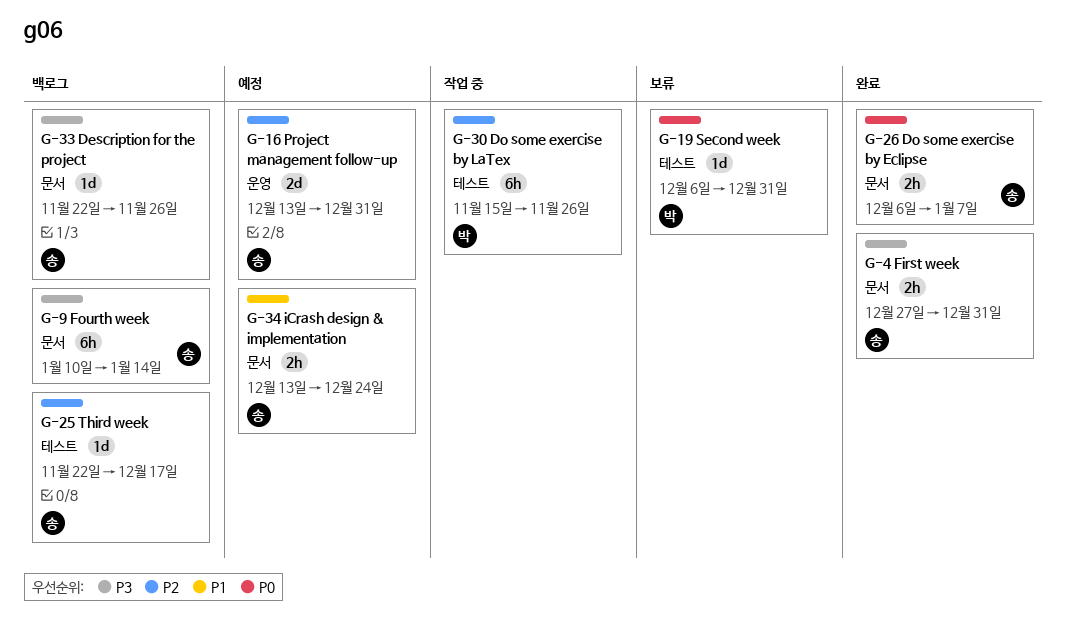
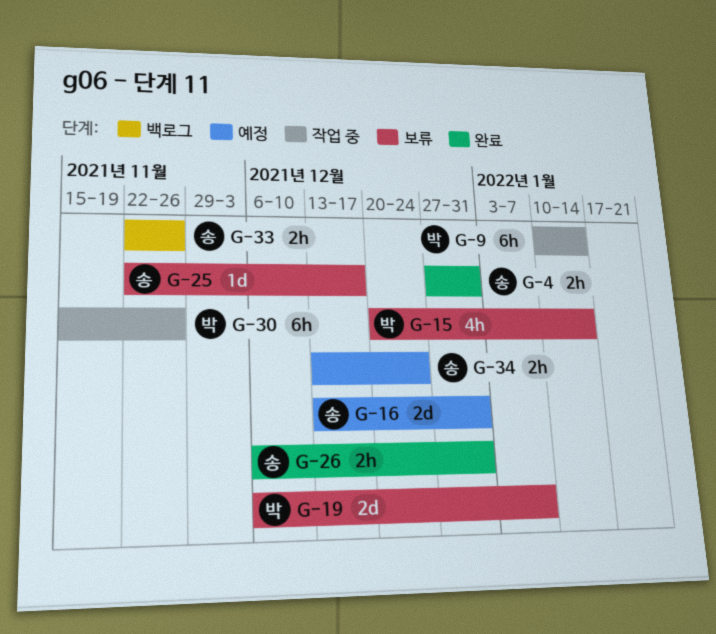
G-9, status: 백로그 -> 작업 중
G-9, owner: 송 -> 박
G-15: none -> present
G-19, estimate: 1d -> 2d
G-19, due: Dec 31 -> Jan 7
G-25, status: 백로그 -> 보류
G-26, due: Jan 7 -> Dec 31
G-33, estimate: 1d -> 2h

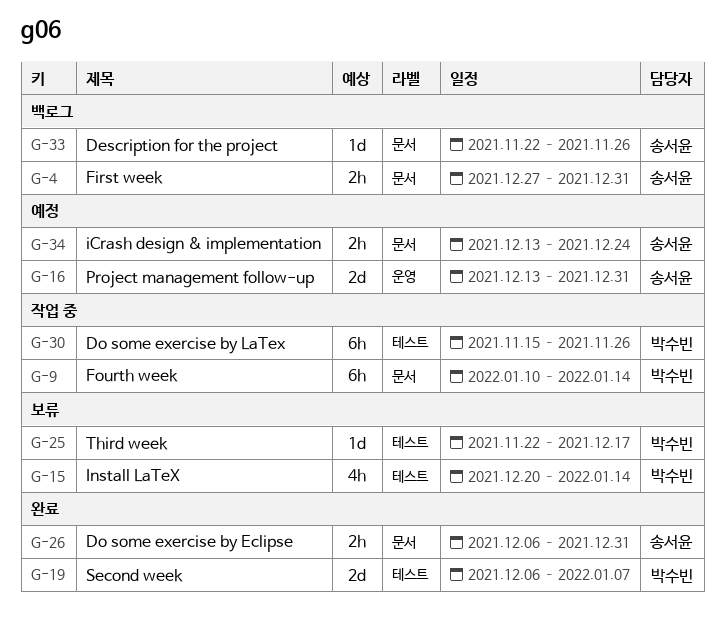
G-4, status: 완료 -> 백로그
G-19, status: 보류 -> 완료
G-25, owner: 송서윤 -> 박수빈
G-33, estimate: 2h -> 1d

